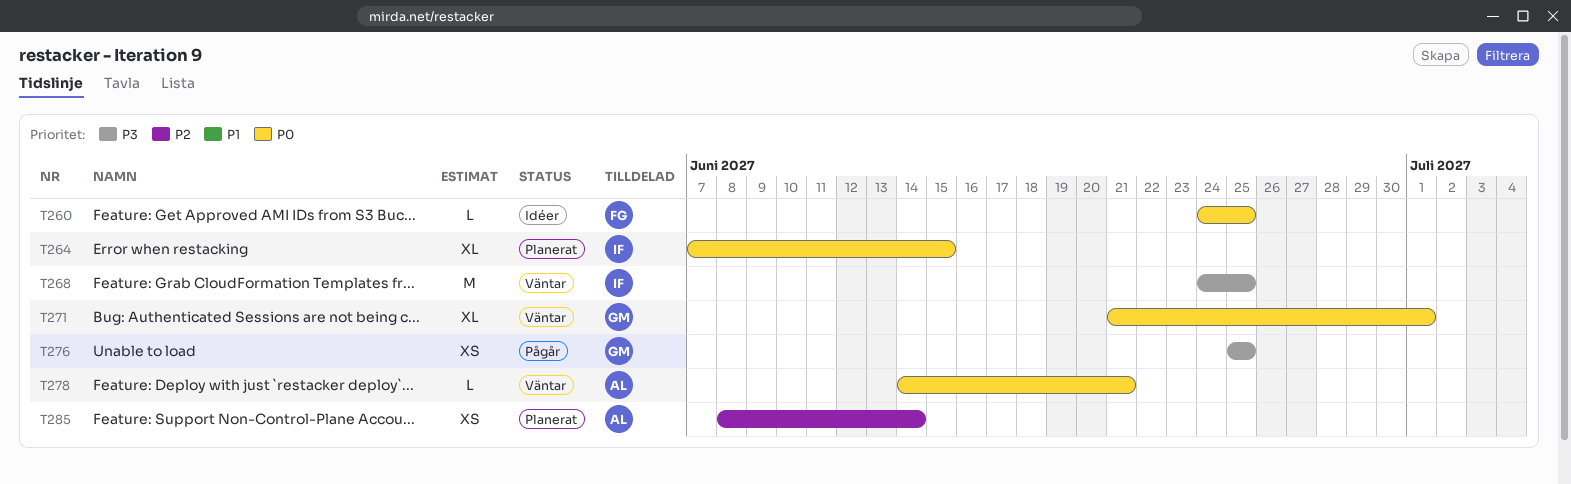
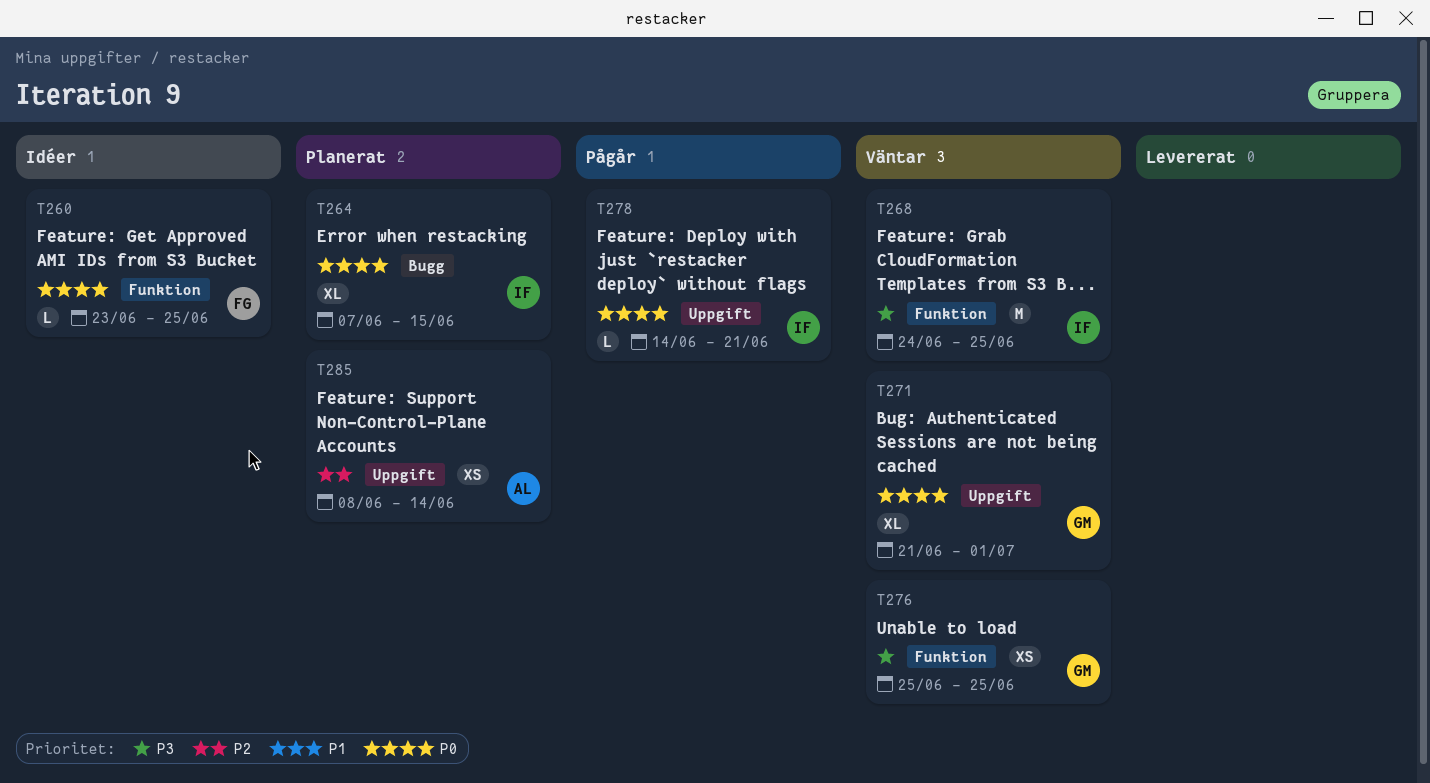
T260, start: Jun 24 -> Jun 23
T276, status: Pågår -> Väntar
T278, status: Väntar -> Pågår
T278, owner: AL -> IF

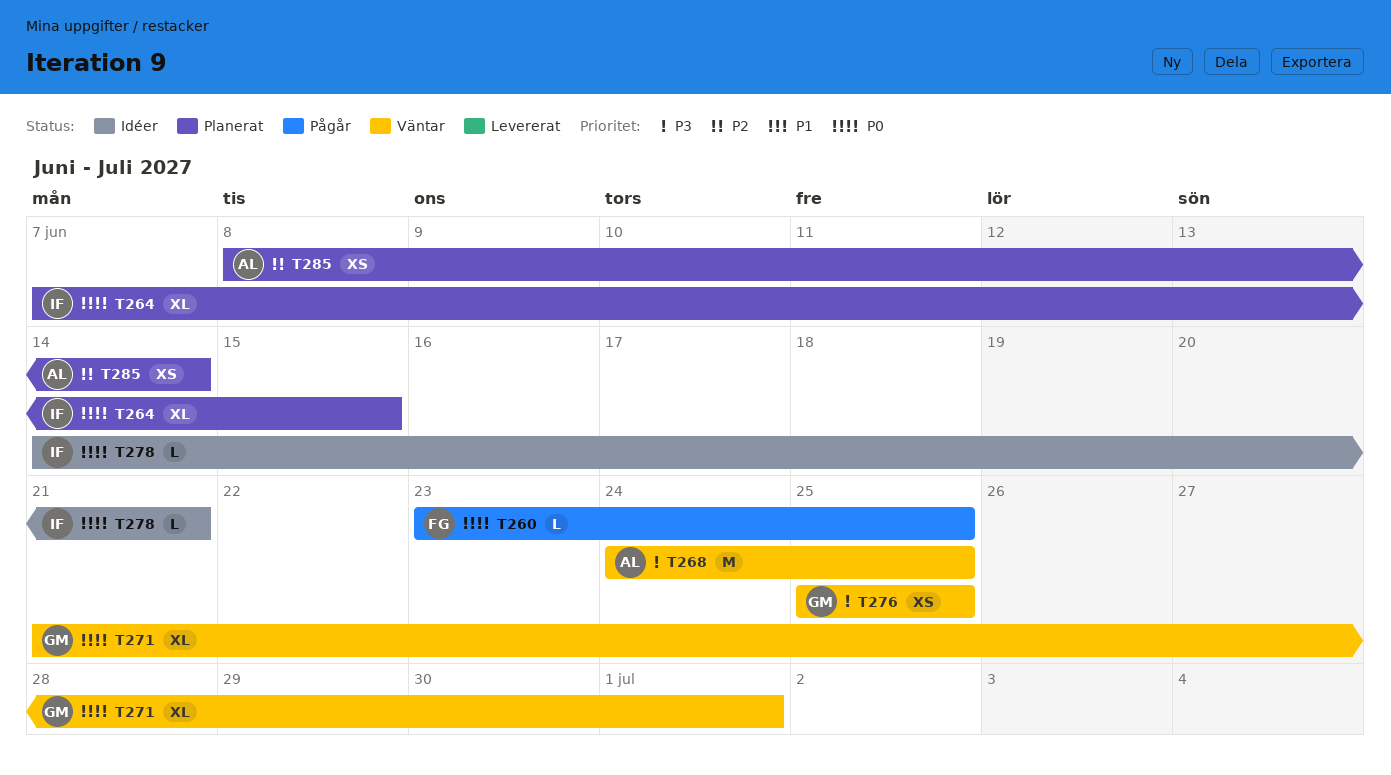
T260, status: Idéer -> Pågår
T268, owner: IF -> AL
T278, status: Pågår -> Idéer

